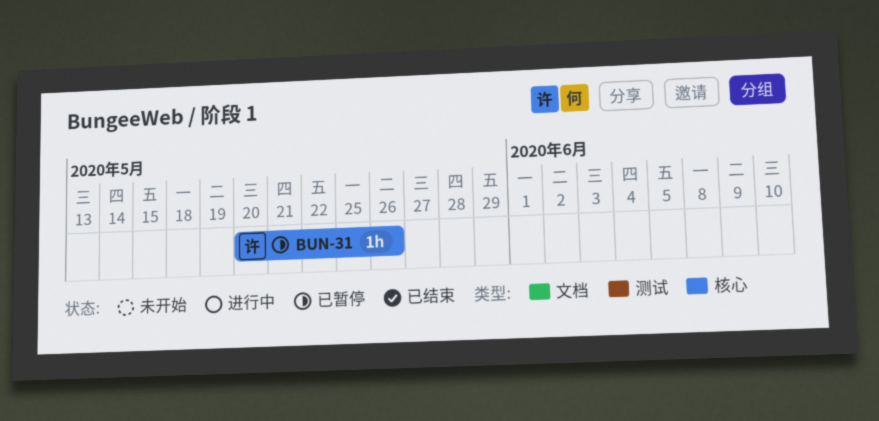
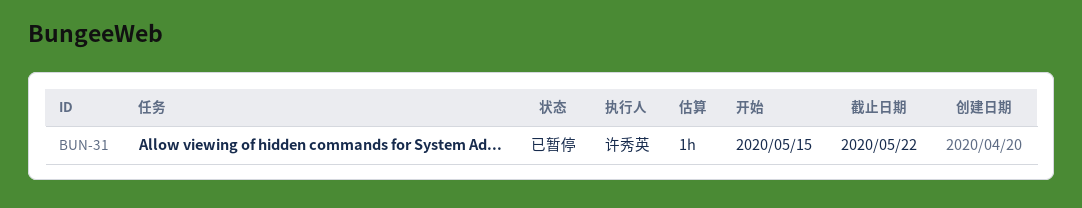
BUN-31, start: May 20 -> May 15
BUN-31, due: May 26 -> May 22

